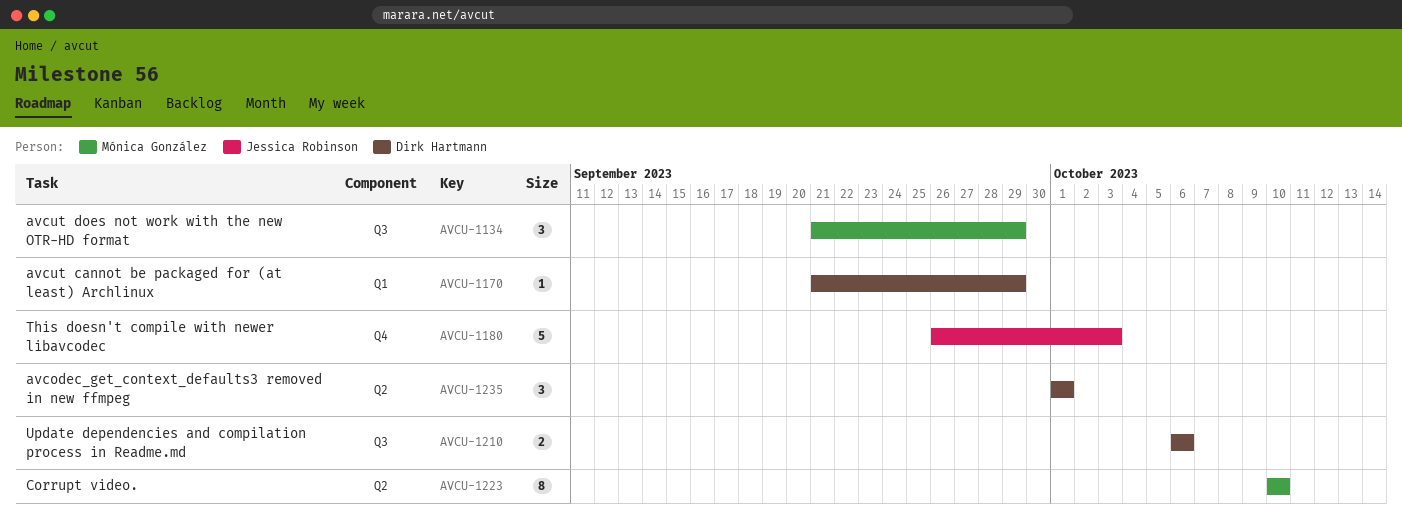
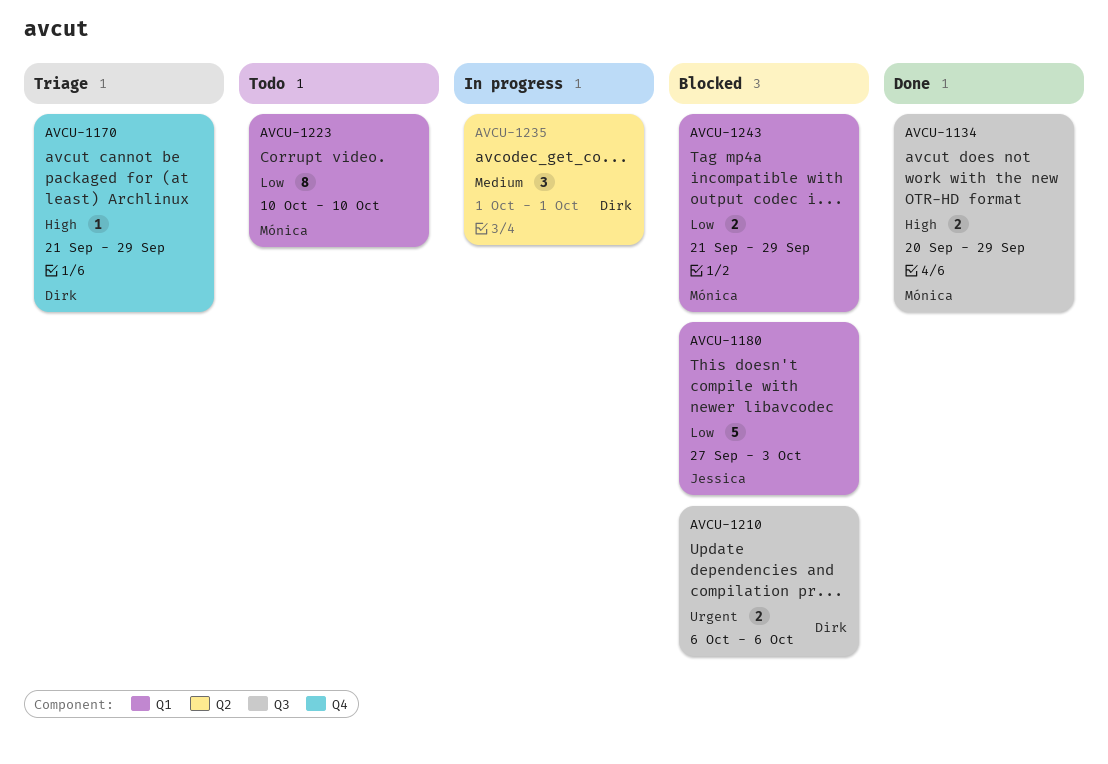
AVCU-1134, estimate: 3 -> 2
AVCU-1134, start: Sep 21 -> Sep 20
AVCU-1170, label: Q1 -> Q4
AVCU-1180, label: Q4 -> Q1
AVCU-1180, start: Sep 26 -> Sep 27
AVCU-1223, label: Q2 -> Q1
AVCU-1243: none -> present

